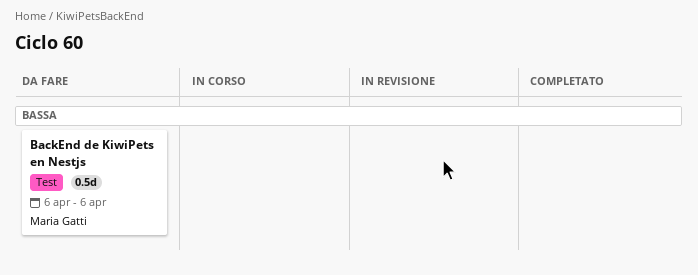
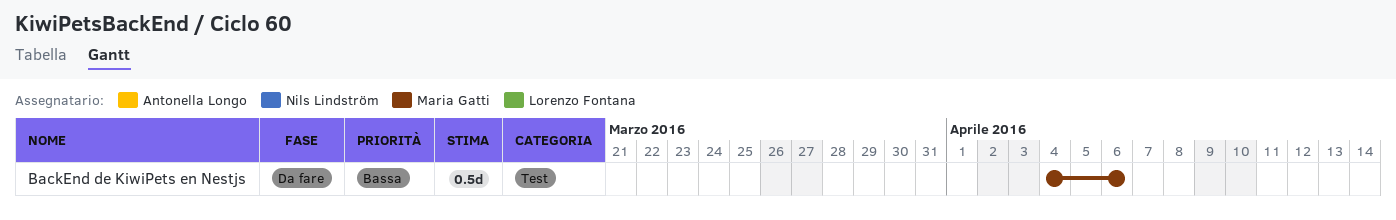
BackEnd de KiwiPets en Nestjs, start: Apr 6 -> Apr 4

